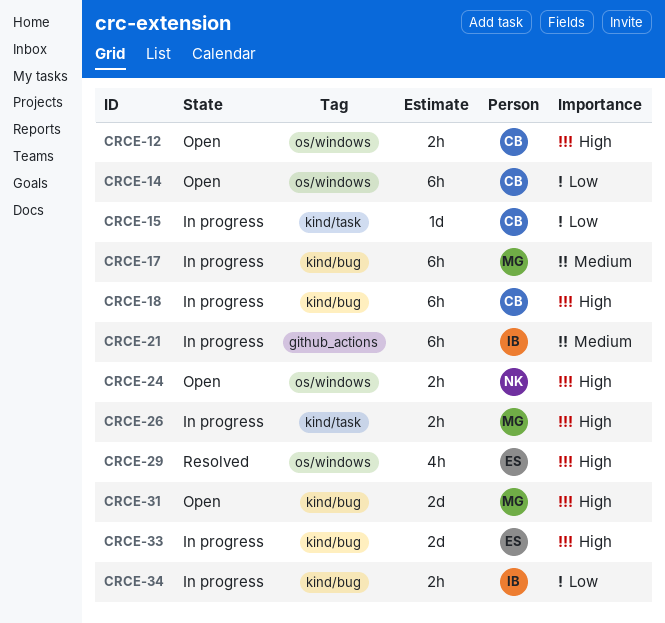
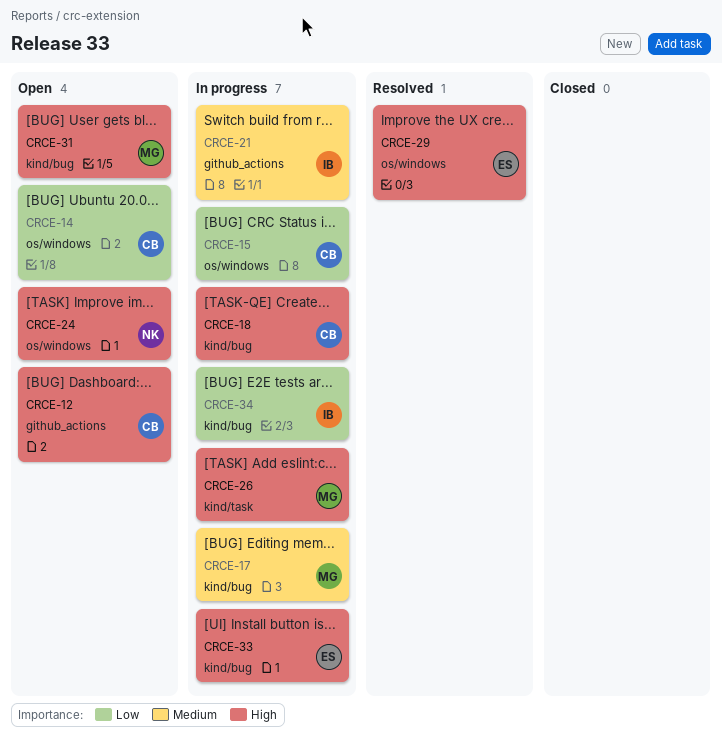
CRCE-12, label: os/windows -> github_actions
CRCE-15, label: kind/task -> os/windows

